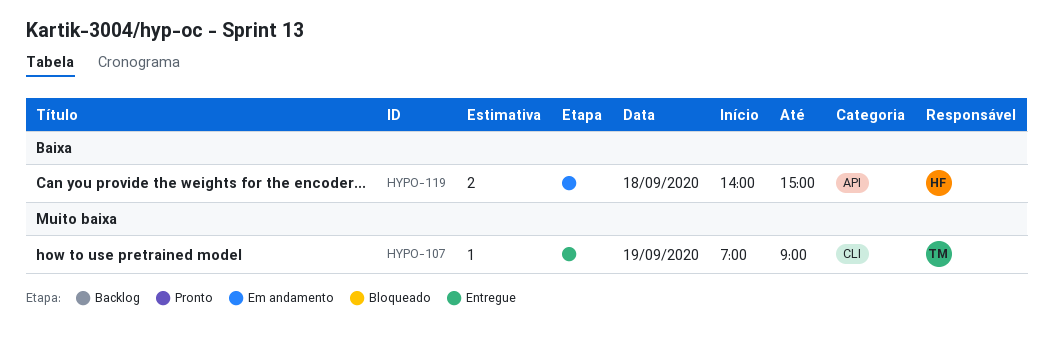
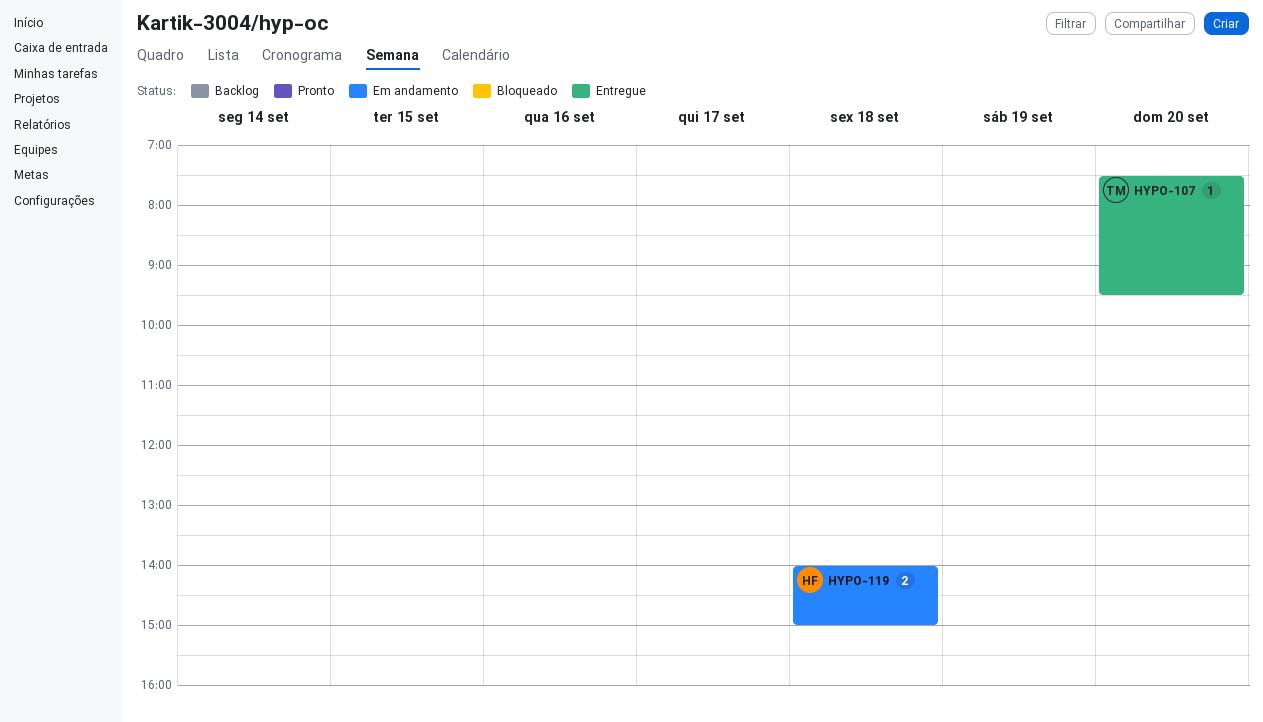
HYPO-107, day: Sep 19 -> Sep 20
HYPO-107, begins: 07:00 -> 07:30
HYPO-107, ends: 09:00 -> 09:30

